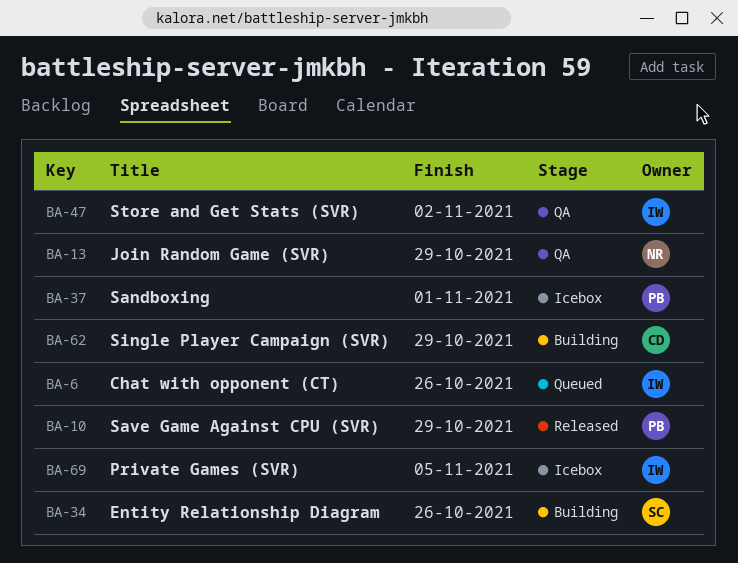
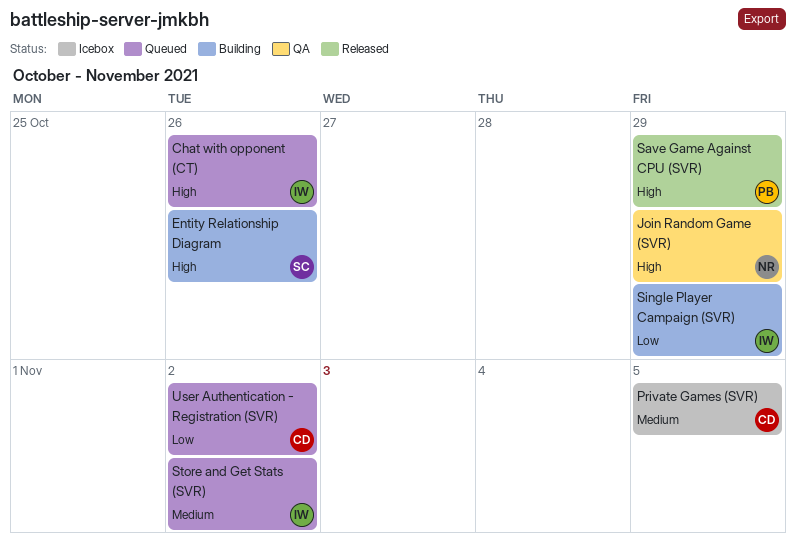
Private Games (SVR), owner: IW -> CD
Sandboxing: present -> none
Single Player Campaign (SVR), owner: CD -> IW
Store and Get Stats (SVR), status: QA -> Queued
User Authentication - Registration (SVR): none -> present

